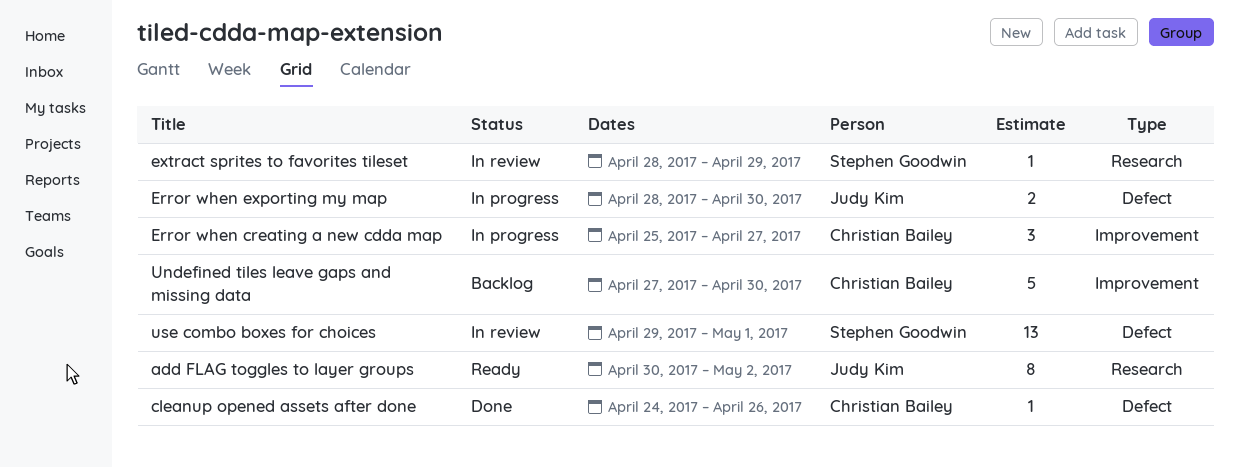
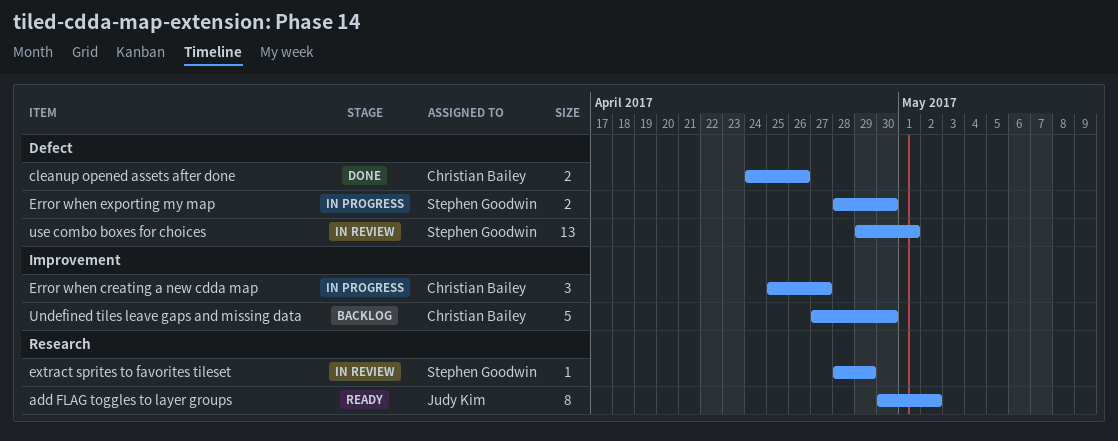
cleanup opened assets after done, estimate: 1 -> 2
Error when exporting my map, owner: Judy Kim -> Stephen Goodwin

